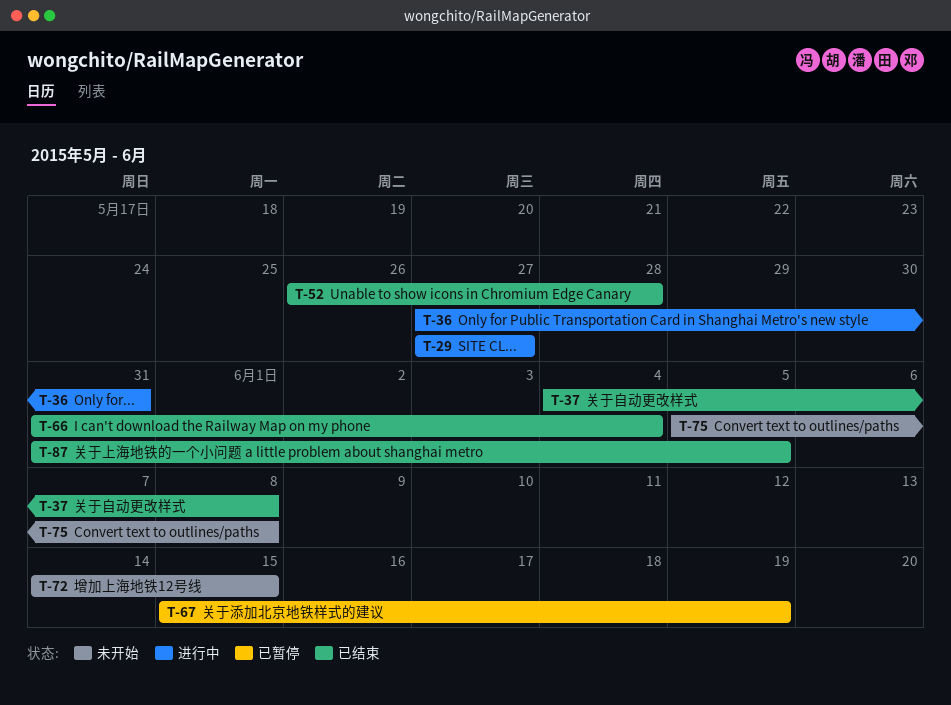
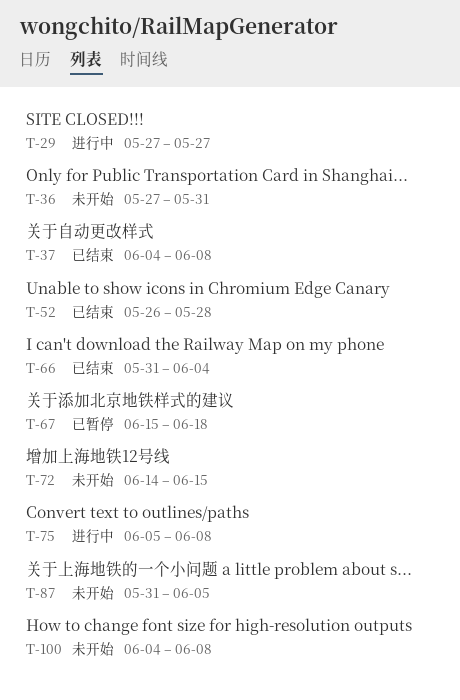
T-36, status: 进行中 -> 未开始
T-67, due: Jun 19 -> Jun 18
T-75, status: 未开始 -> 进行中
T-87, status: 已结束 -> 未开始
T-100: none -> present

